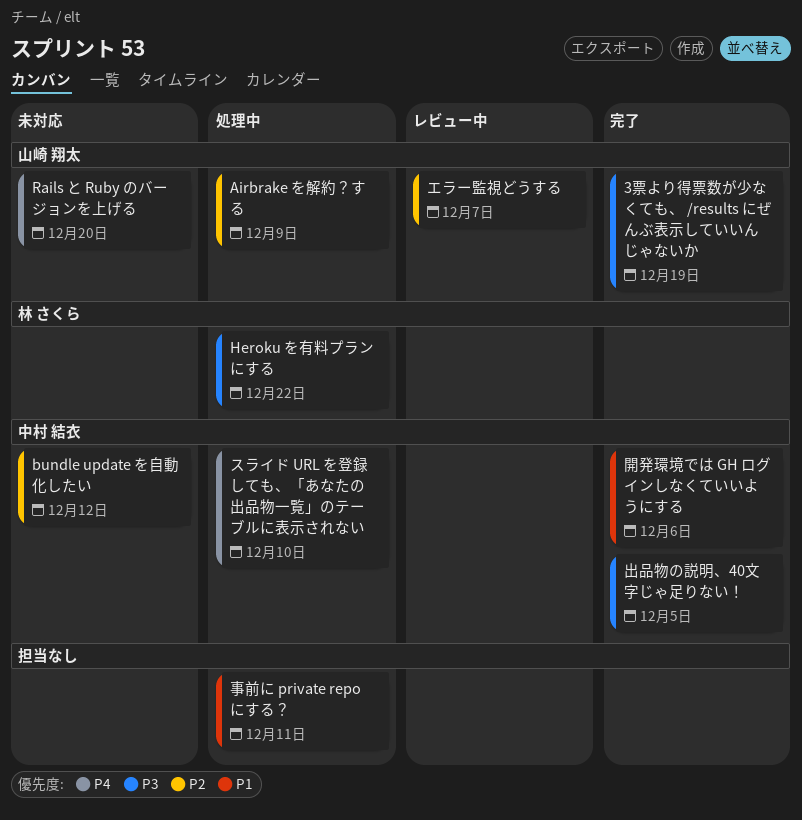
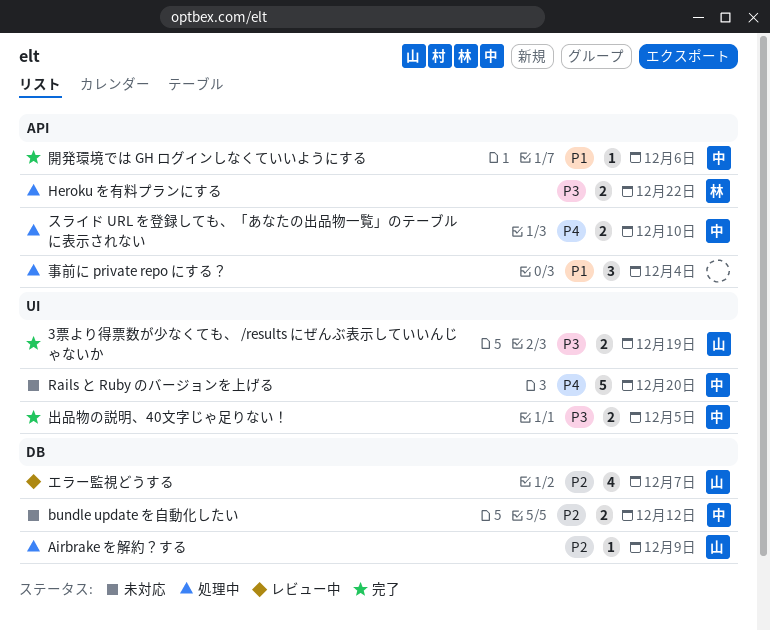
Rails と Ruby のバージョンを上げる, owner: 山崎 翔太 -> 中村 結衣
事前に private repo にする？, due: Dec 11 -> Dec 4

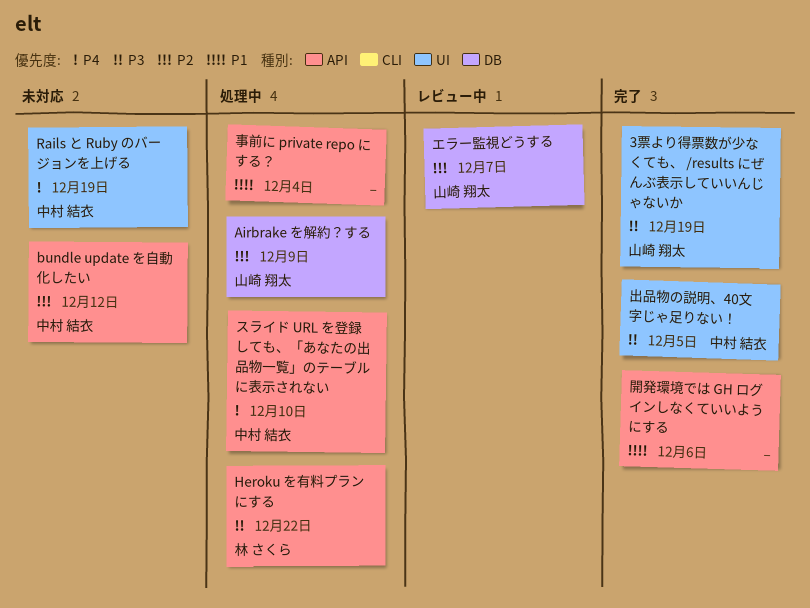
bundle update を自動化したい, label: DB -> API
Rails と Ruby のバージョンを上げる, due: Dec 20 -> Dec 19
開発環境では GH ログインしなくていいようにする, owner: 中村 結衣 -> none

